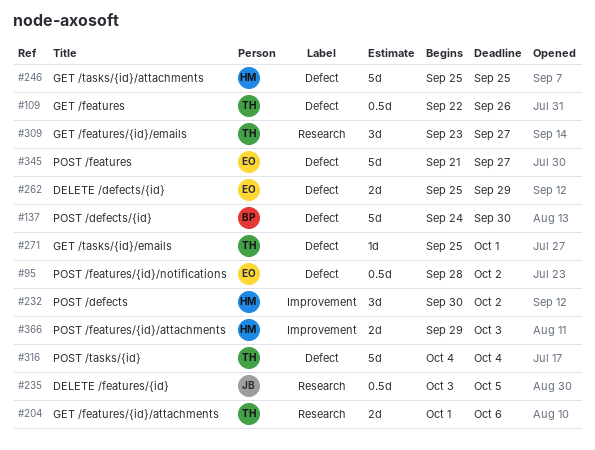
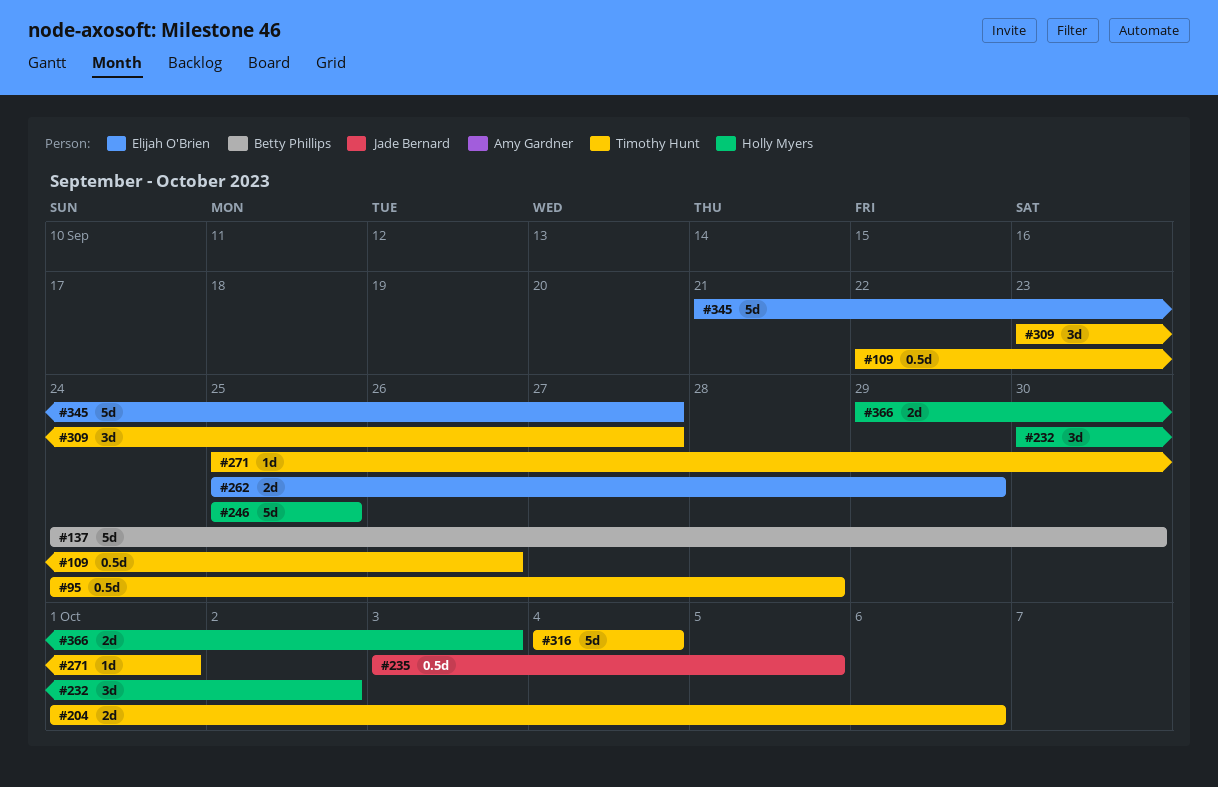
#95, owner: Elijah O'Brien -> Timothy Hunt
#95, start: Sep 28 -> Sep 24
#95, due: Oct 2 -> Sep 28

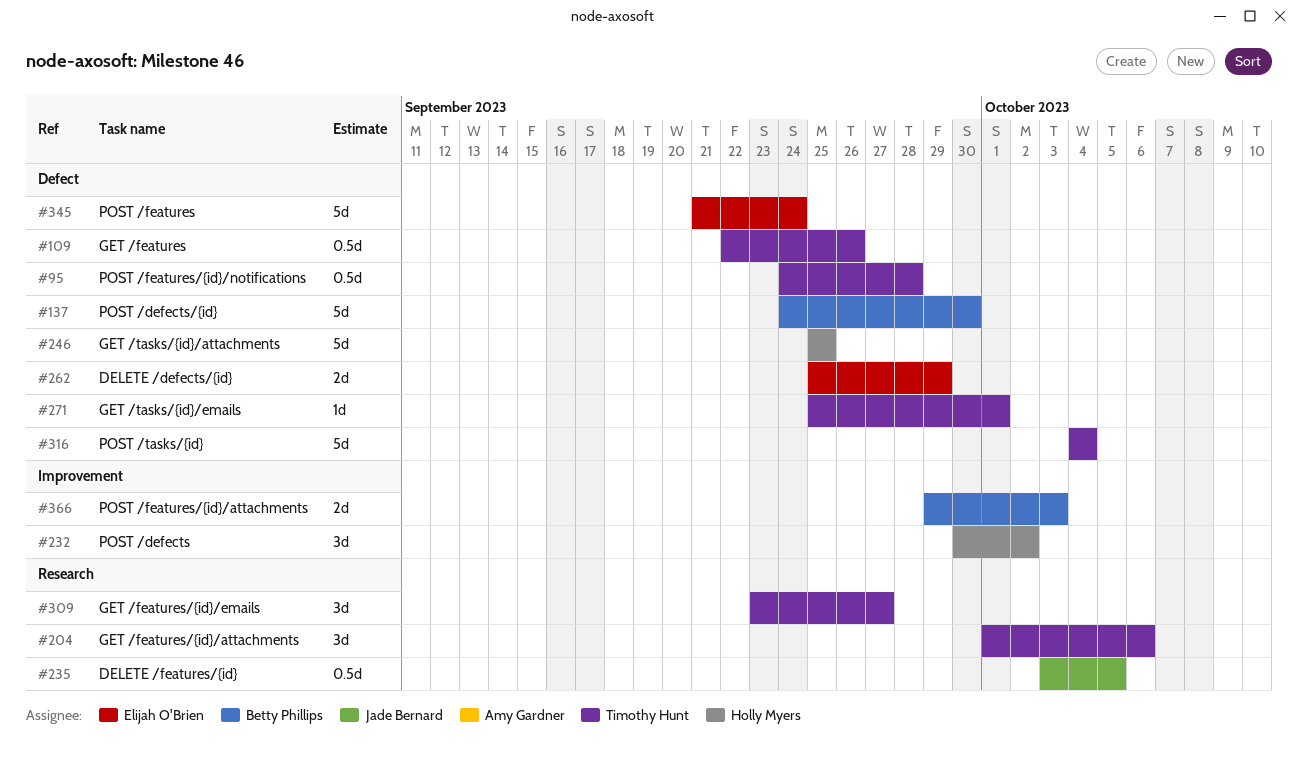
#204, estimate: 2d -> 3d
#345, due: Sep 27 -> Sep 24
#366, owner: Holly Myers -> Betty Phillips

